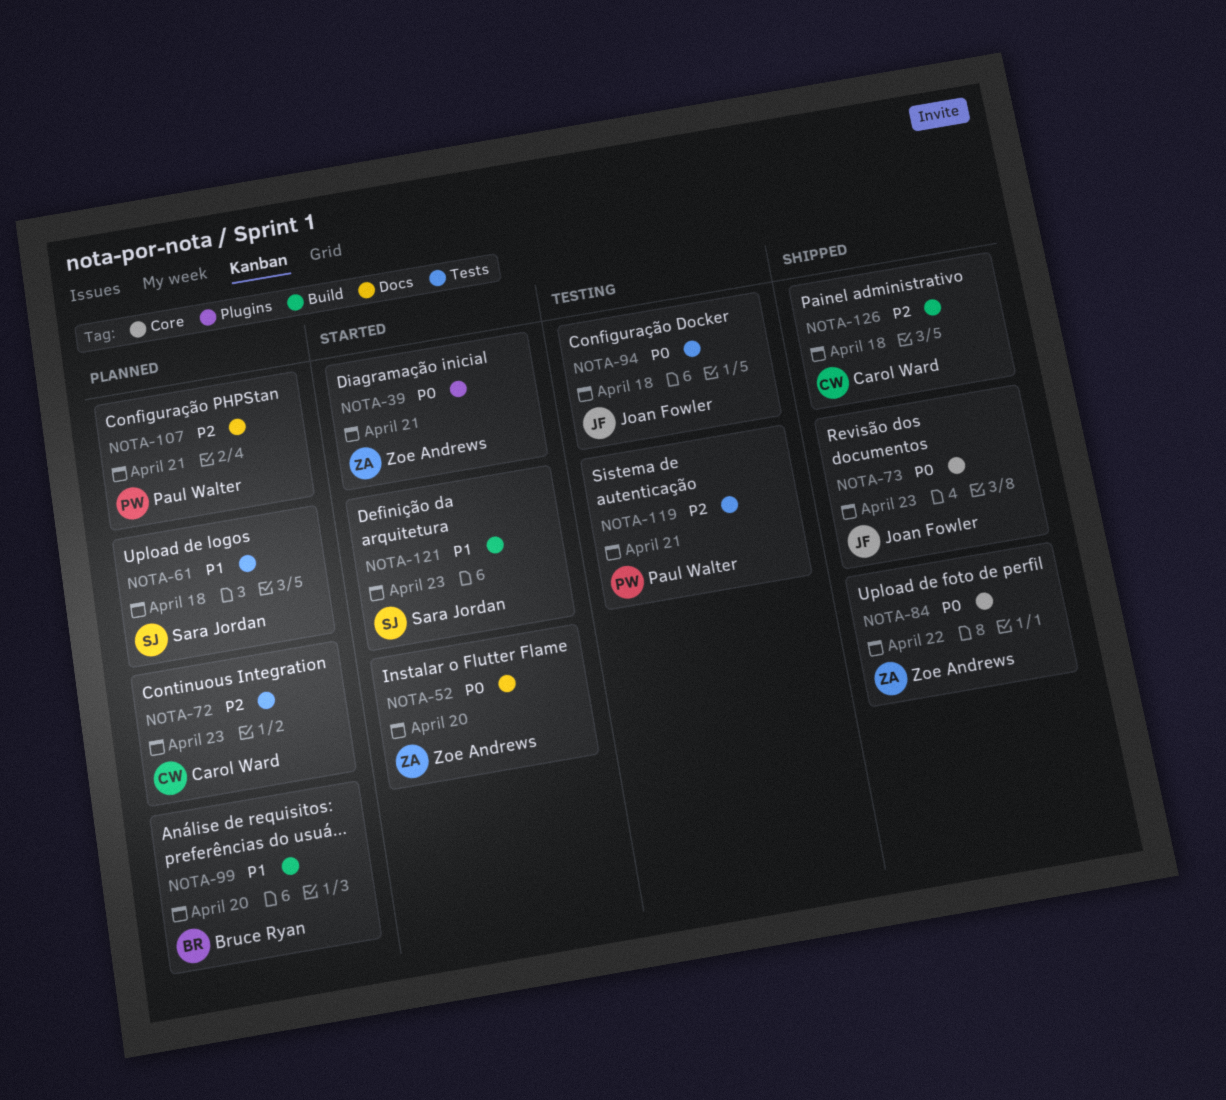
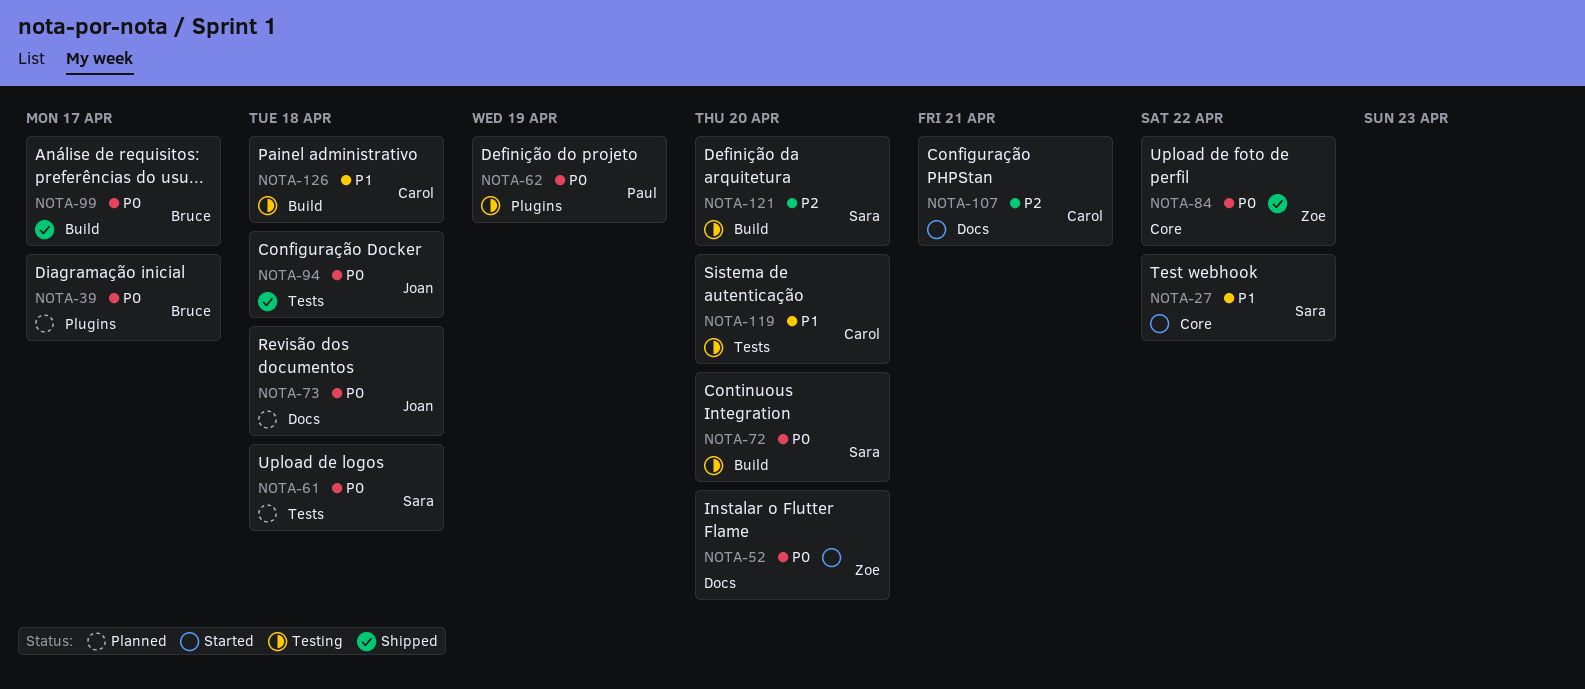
NOTA-27: none -> present
NOTA-39, status: Started -> Planned
NOTA-39, owner: Zoe Andrews -> Bruce Ryan
NOTA-39, due: Apr 21 -> Apr 17
NOTA-61, priority: P1 -> P0
NOTA-62: none -> present
NOTA-72, status: Planned -> Testing
NOTA-72, owner: Carol Ward -> Sara Jordan
NOTA-72, priority: P2 -> P0
NOTA-72, label: Tests -> Build
NOTA-72, due: Apr 23 -> Apr 20
NOTA-73, status: Shipped -> Planned
NOTA-73, label: Core -> Docs
NOTA-73, due: Apr 23 -> Apr 18
NOTA-94, status: Testing -> Shipped
NOTA-99, status: Planned -> Shipped
NOTA-99, priority: P1 -> P0
NOTA-99, due: Apr 20 -> Apr 17
NOTA-107, status: Planned -> Started
NOTA-107, owner: Paul Walter -> Carol Ward
NOTA-119, owner: Paul Walter -> Carol Ward
NOTA-119, priority: P2 -> P1
NOTA-119, due: Apr 21 -> Apr 20
NOTA-121, status: Started -> Testing
NOTA-121, priority: P1 -> P2
NOTA-121, due: Apr 23 -> Apr 20
NOTA-126, status: Shipped -> Testing
NOTA-126, priority: P2 -> P1

